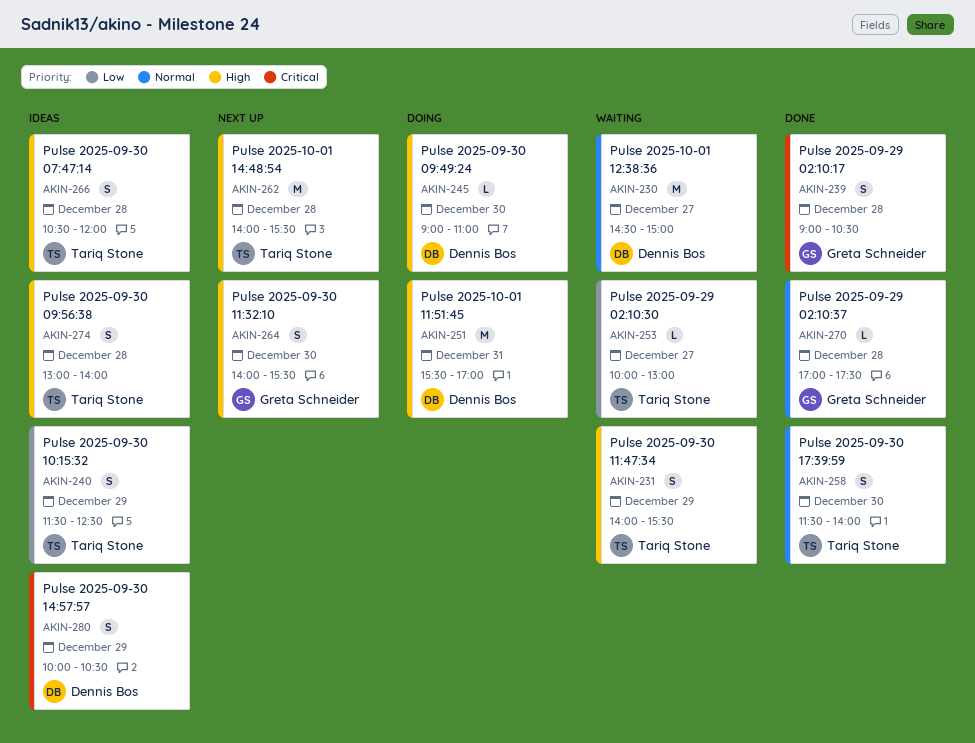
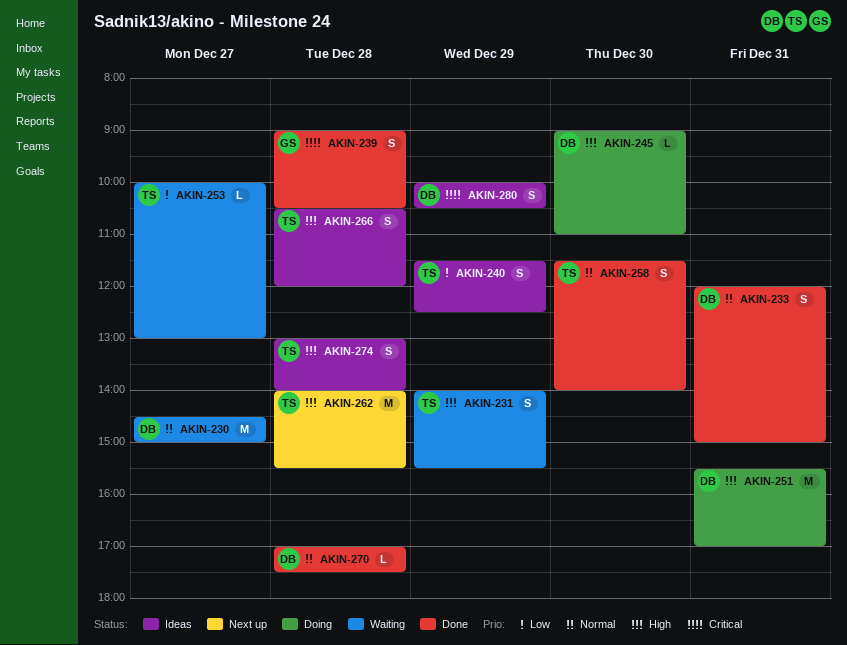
AKIN-233: none -> present
AKIN-264: present -> none
AKIN-270, owner: Greta Schneider -> Dennis Bos

